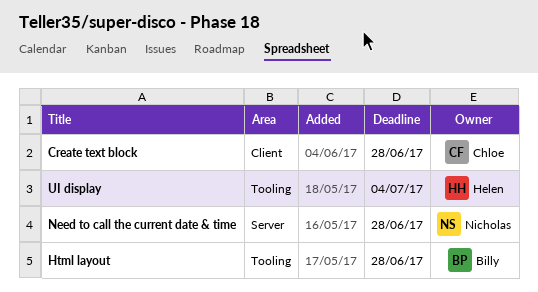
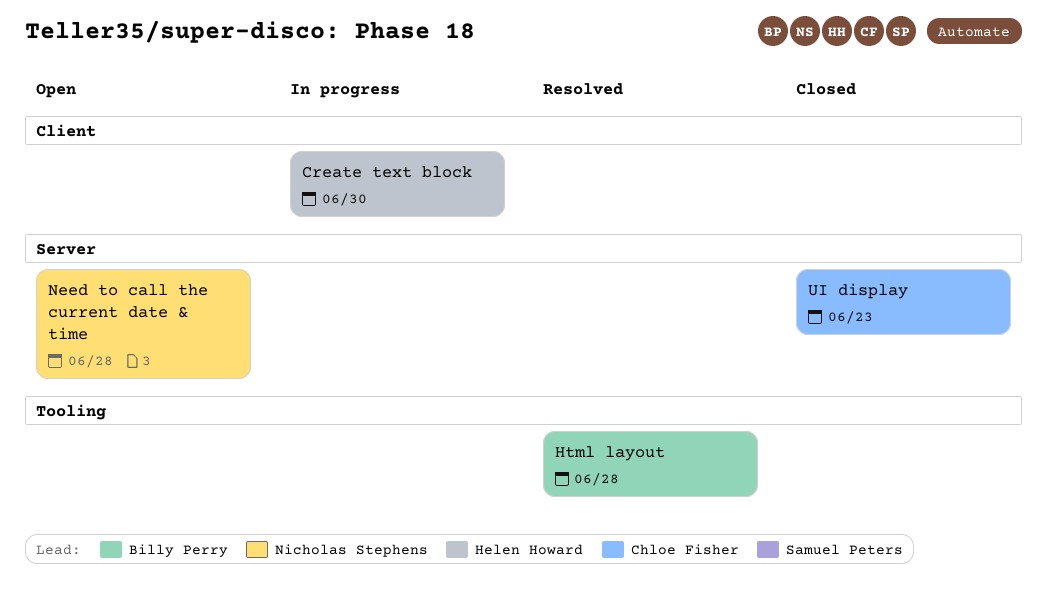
Create text block, owner: Chloe Fisher -> Helen Howard
Create text block, due: Jun 28 -> Jun 30
UI display, owner: Helen Howard -> Chloe Fisher
UI display, label: Tooling -> Server
UI display, due: Jul 4 -> Jun 23

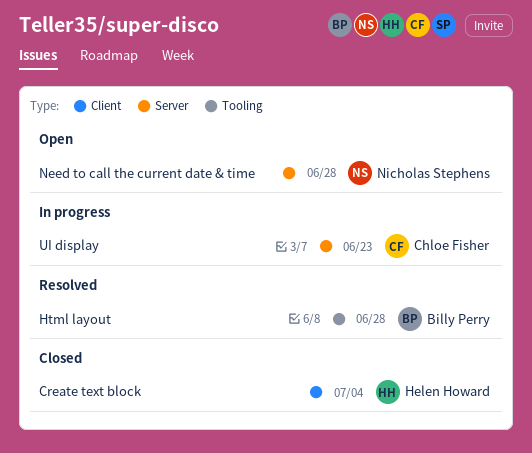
Create text block, status: In progress -> Closed
Create text block, due: Jun 30 -> Jul 4
UI display, status: Closed -> In progress

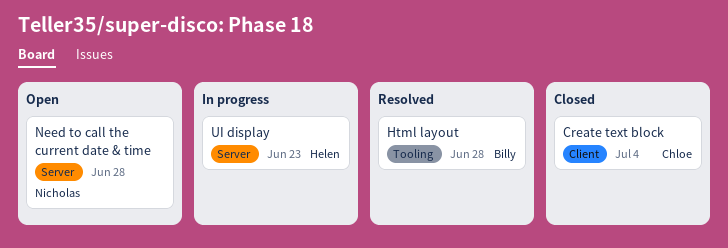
Create text block, owner: Helen Howard -> Chloe Fisher
UI display, owner: Chloe Fisher -> Helen Howard

